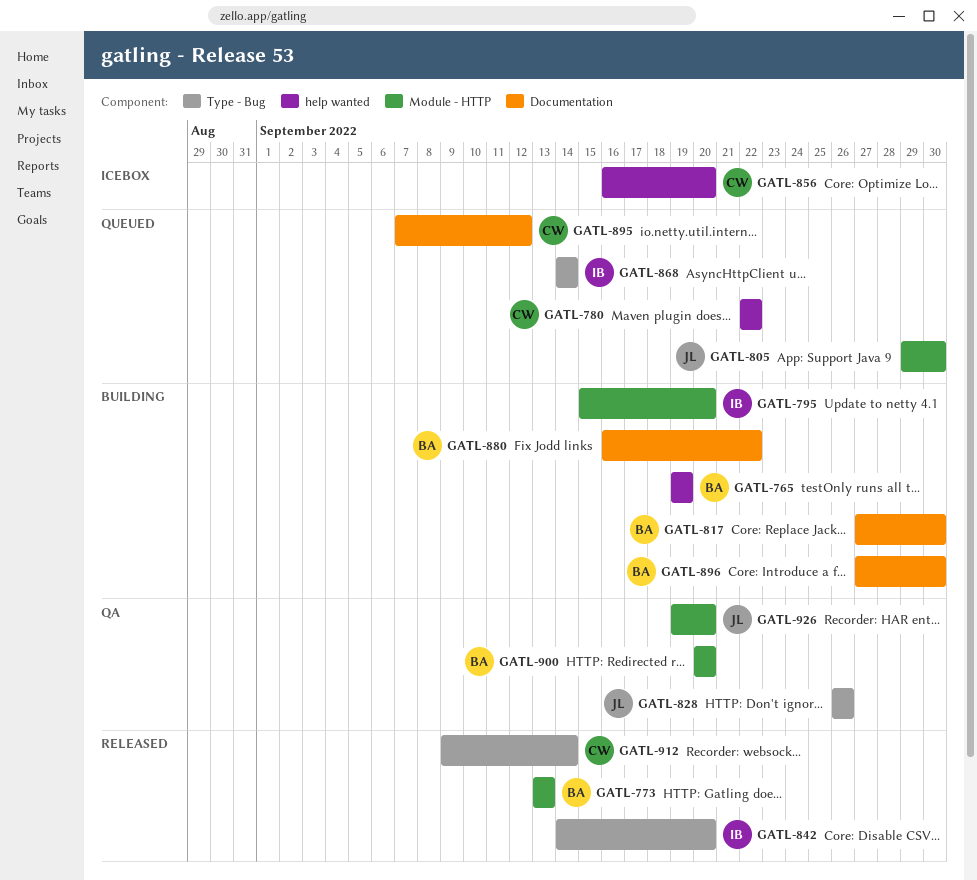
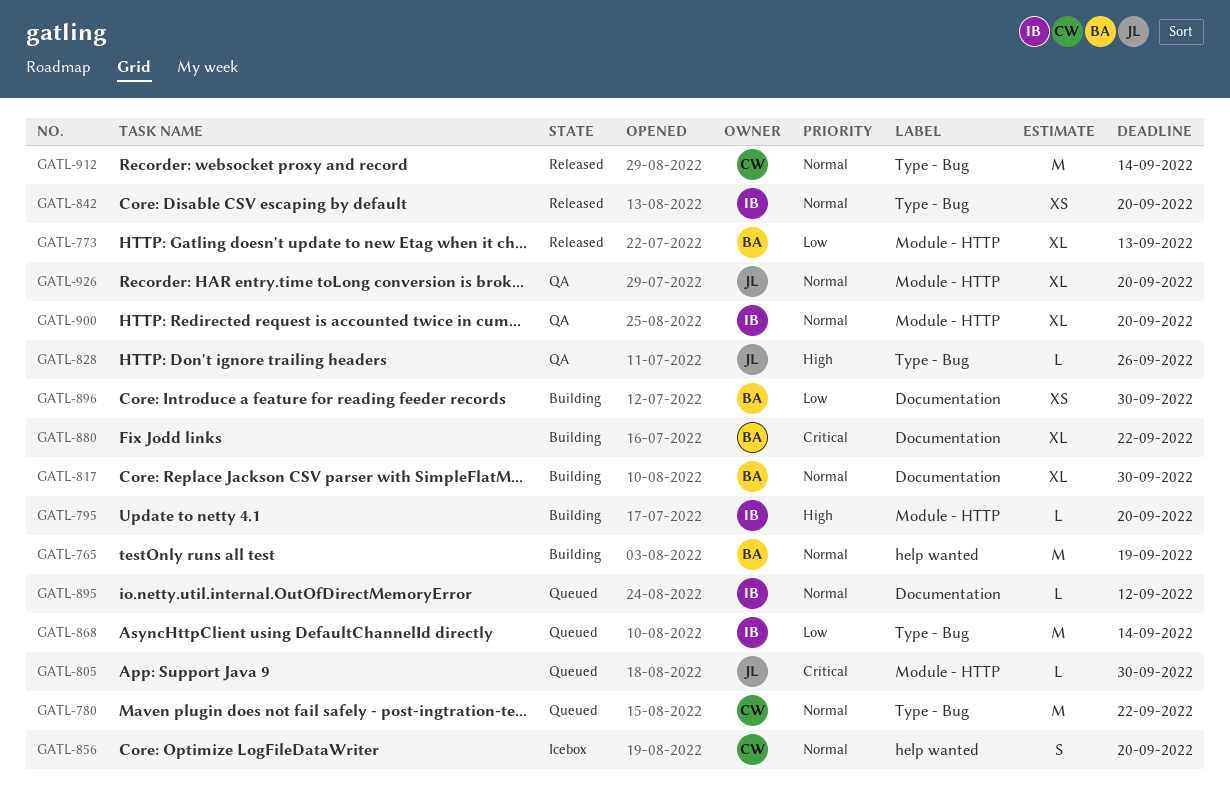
GATL-780, label: help wanted -> Type - Bug
GATL-895, owner: CW -> IB
GATL-900, owner: BA -> IB

